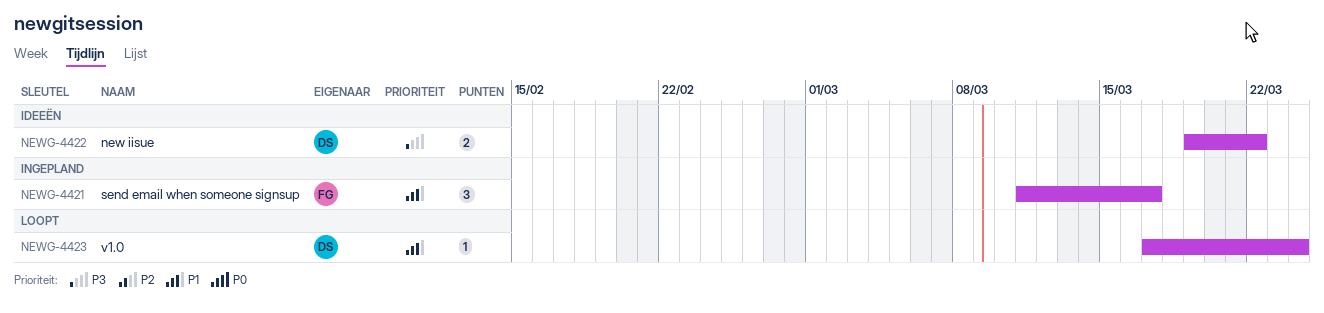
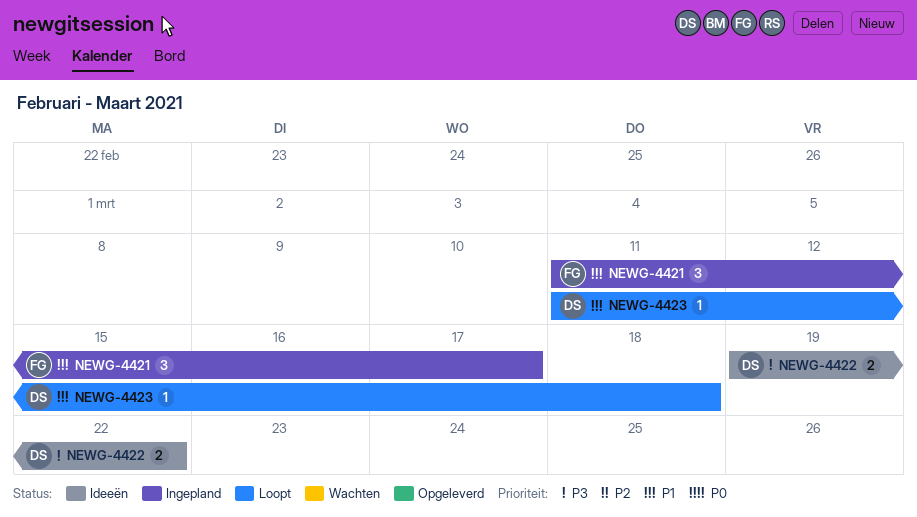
NEWG-4423, start: Mar 17 -> Mar 11
NEWG-4423, due: Mar 24 -> Mar 18

